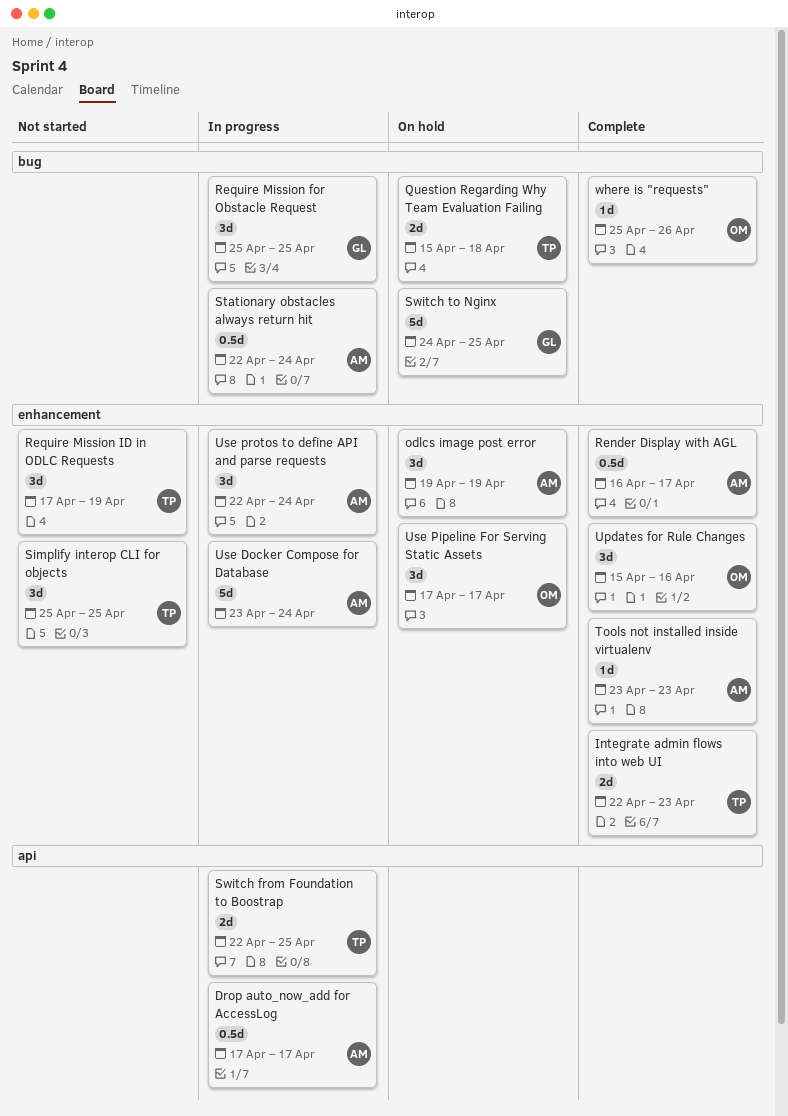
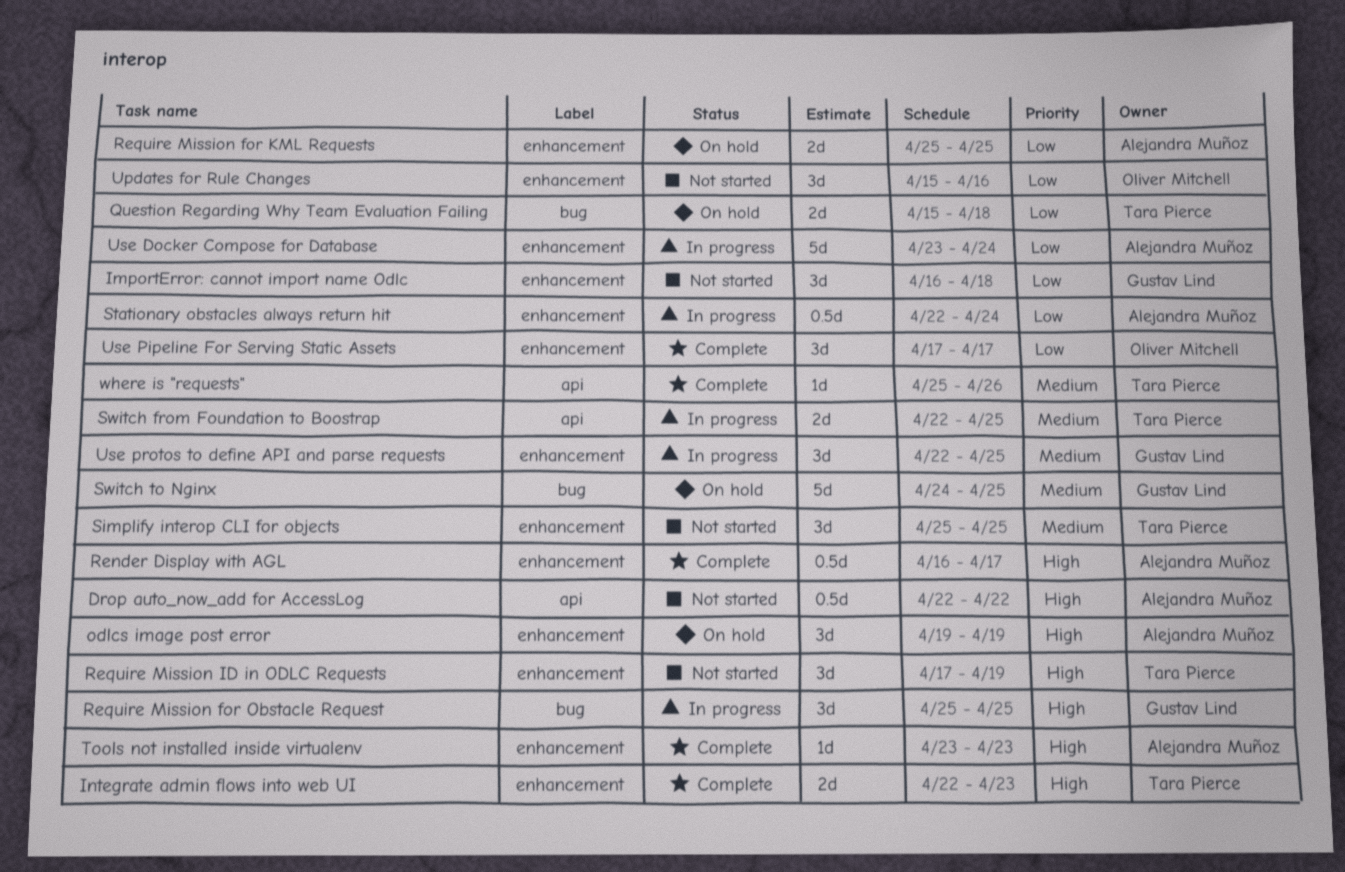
Drop auto_now_add for AccessLog, status: In progress -> Not started
Drop auto_now_add for AccessLog, start: Apr 17 -> Apr 22
Drop auto_now_add for AccessLog, due: Apr 17 -> Apr 22
ImportError: cannot import name Odlc: none -> present
Require Mission for KML Requests: none -> present
Stationary obstacles always return hit, label: bug -> enhancement
Updates for Rule Changes, status: Complete -> Not started
Use Pipeline For Serving Static Assets, status: On hold -> Complete
Use protos to define API and parse requests, owner: Alejandra Muñoz -> Gustav Lind
Use protos to define API and parse requests, due: Apr 24 -> Apr 25
where is "requests", owner: Oliver Mitchell -> Tara Pierce
where is "requests", label: bug -> api

